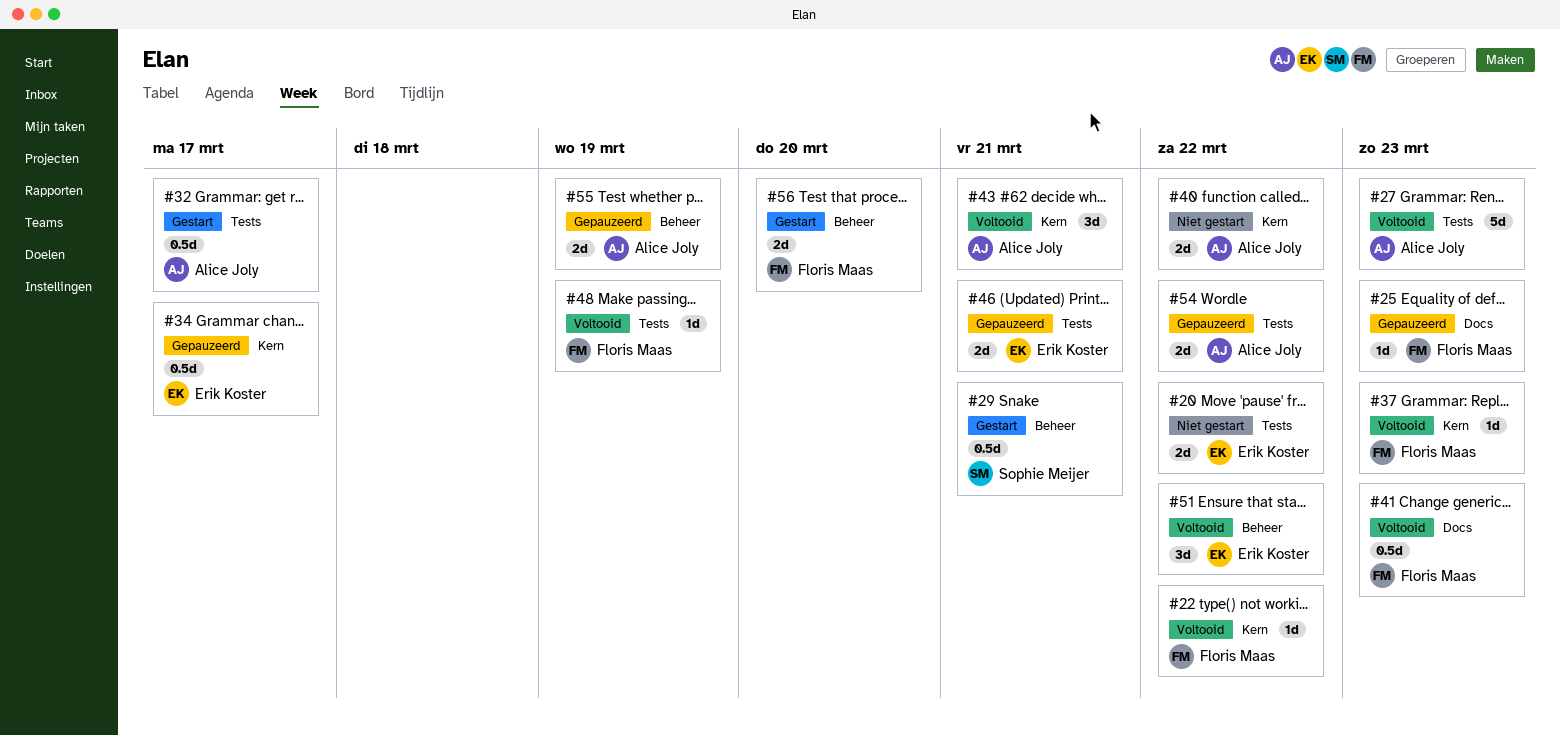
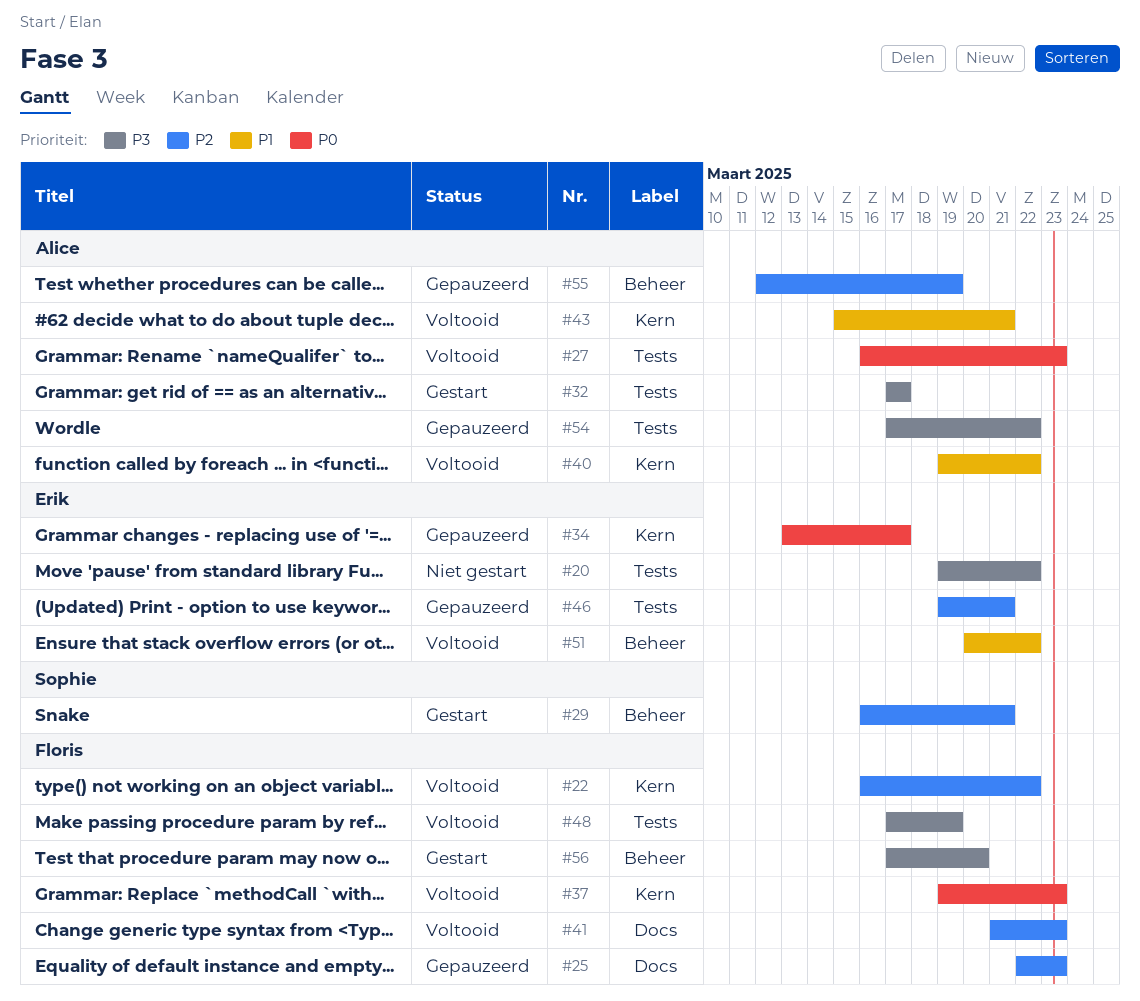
#40, status: Niet gestart -> Voltooid

